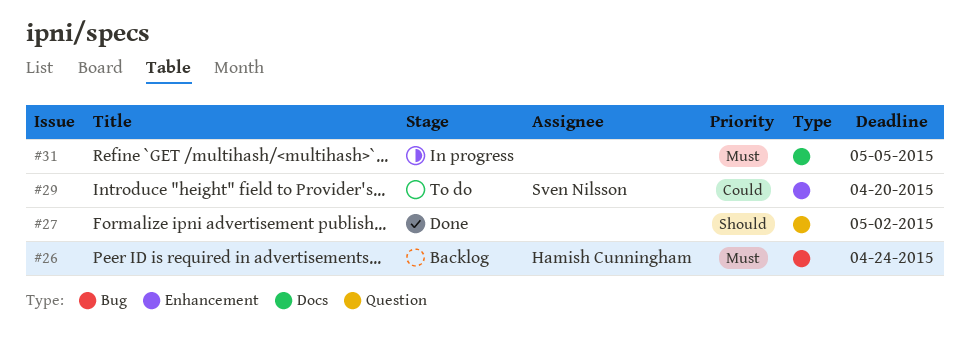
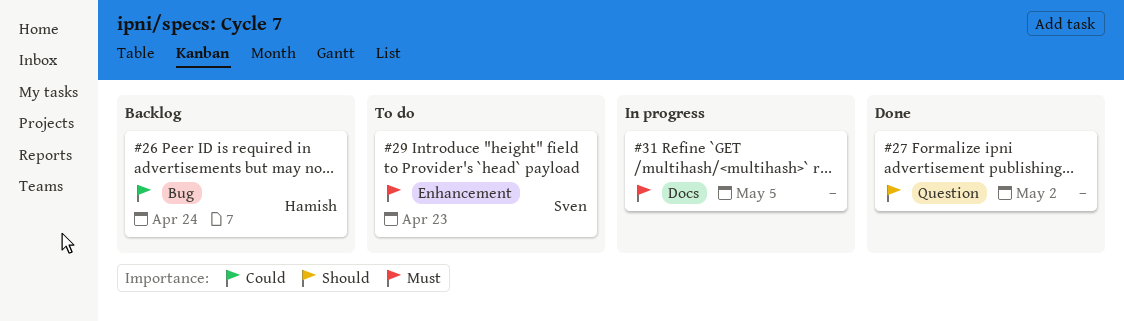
#26, priority: Must -> Could
#29, priority: Could -> Must
#29, due: Apr 20 -> Apr 23

